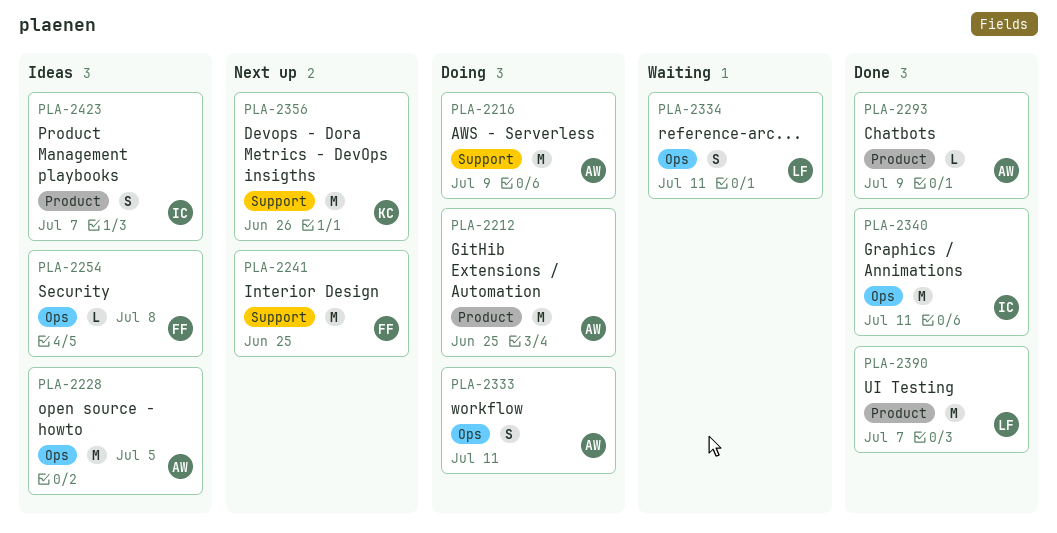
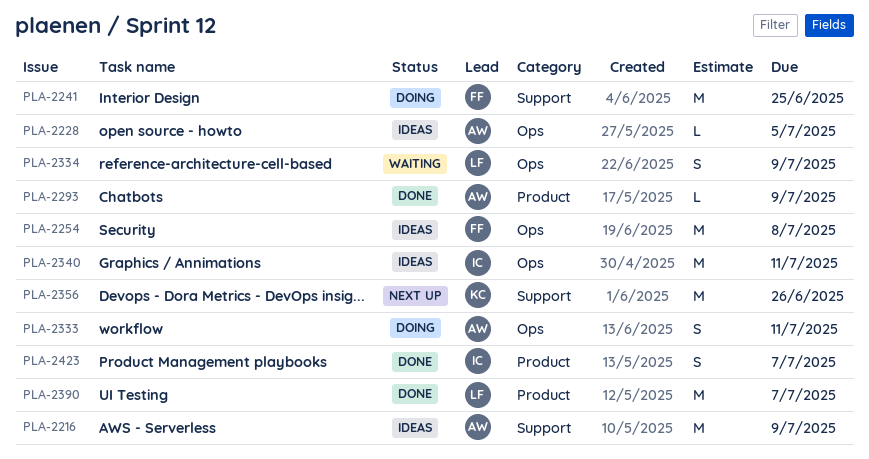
PLA-2212: present -> none
PLA-2216, status: Doing -> Ideas
PLA-2228, estimate: M -> L
PLA-2241, status: Next up -> Doing
PLA-2254, estimate: L -> M
PLA-2334, due: Jul 11 -> Jul 9
PLA-2340, status: Done -> Ideas
PLA-2423, status: Ideas -> Done

